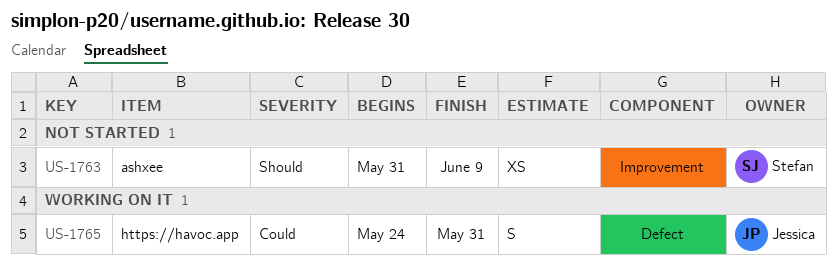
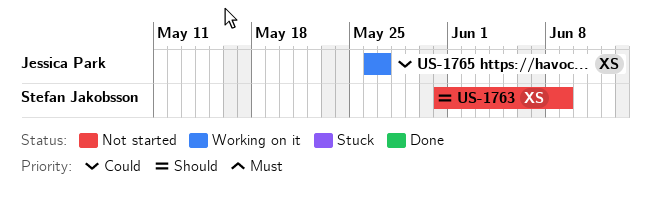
US-1765, estimate: S -> XS
US-1765, start: May 24 -> May 26
US-1765, due: May 31 -> May 27

